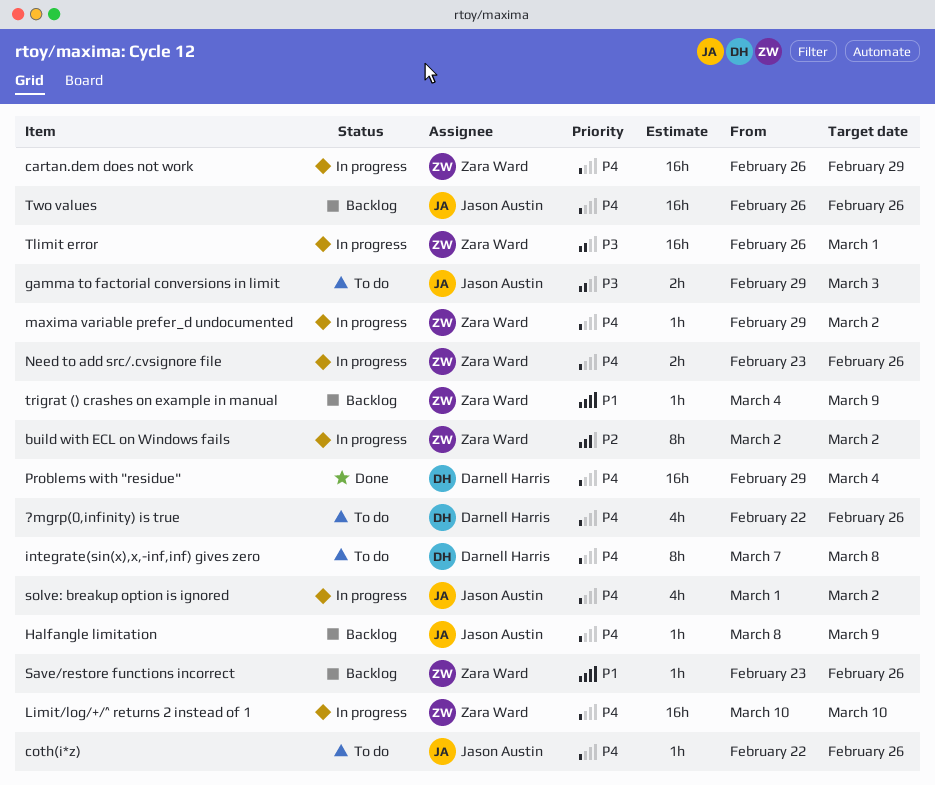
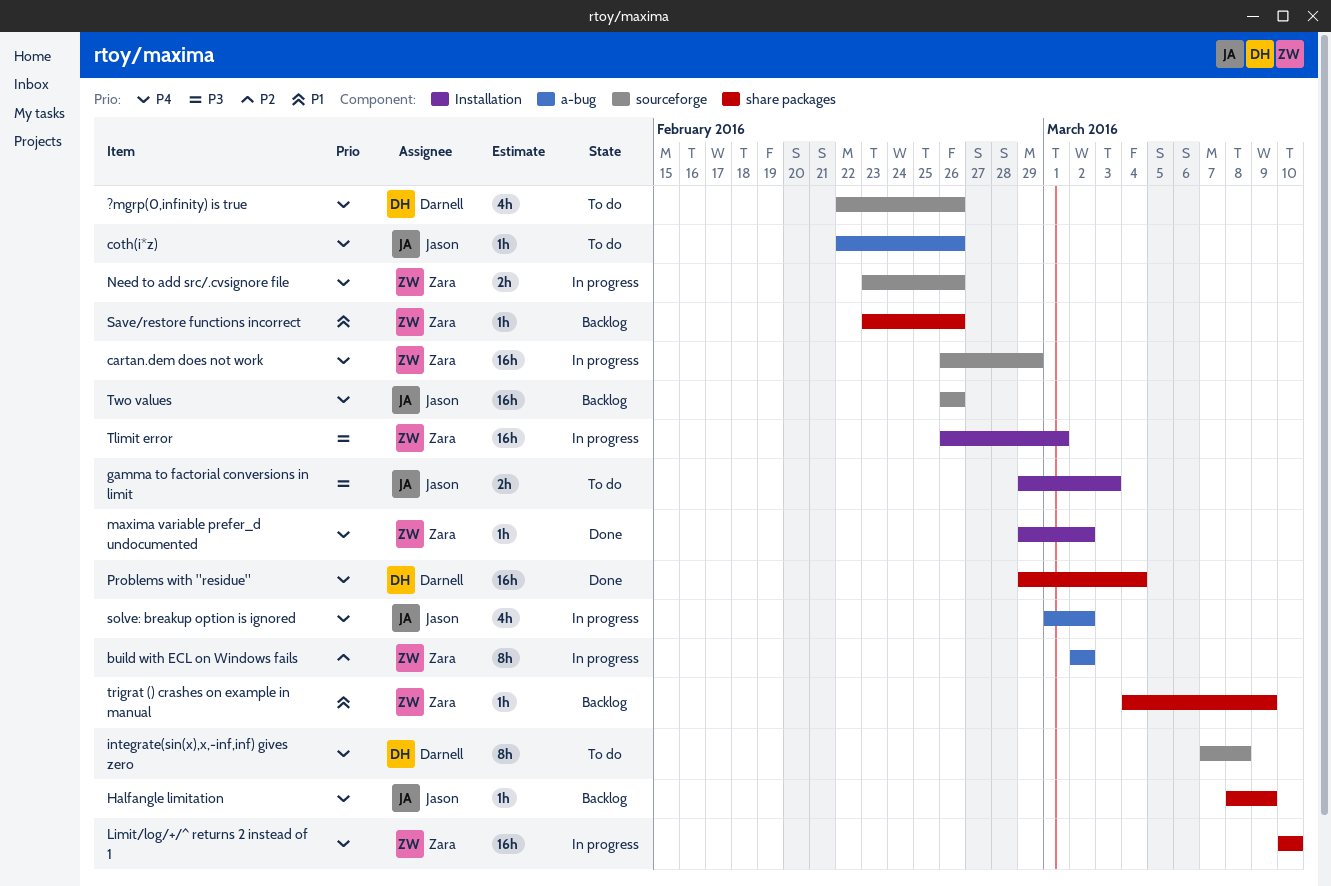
maxima variable prefer_d undocumented, status: In progress -> Done

